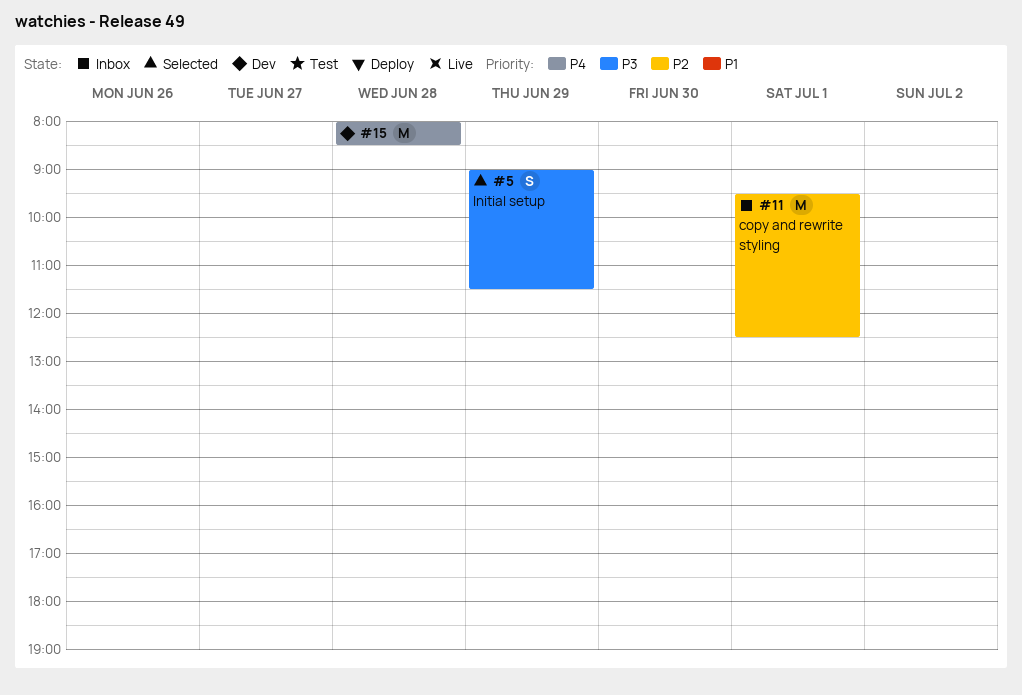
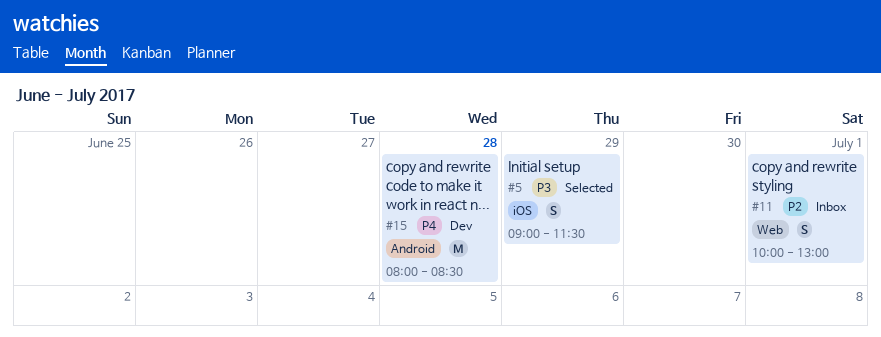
#11, estimate: M -> S
#11, begins: 09:30 -> 10:00
#11, ends: 12:30 -> 13:00

